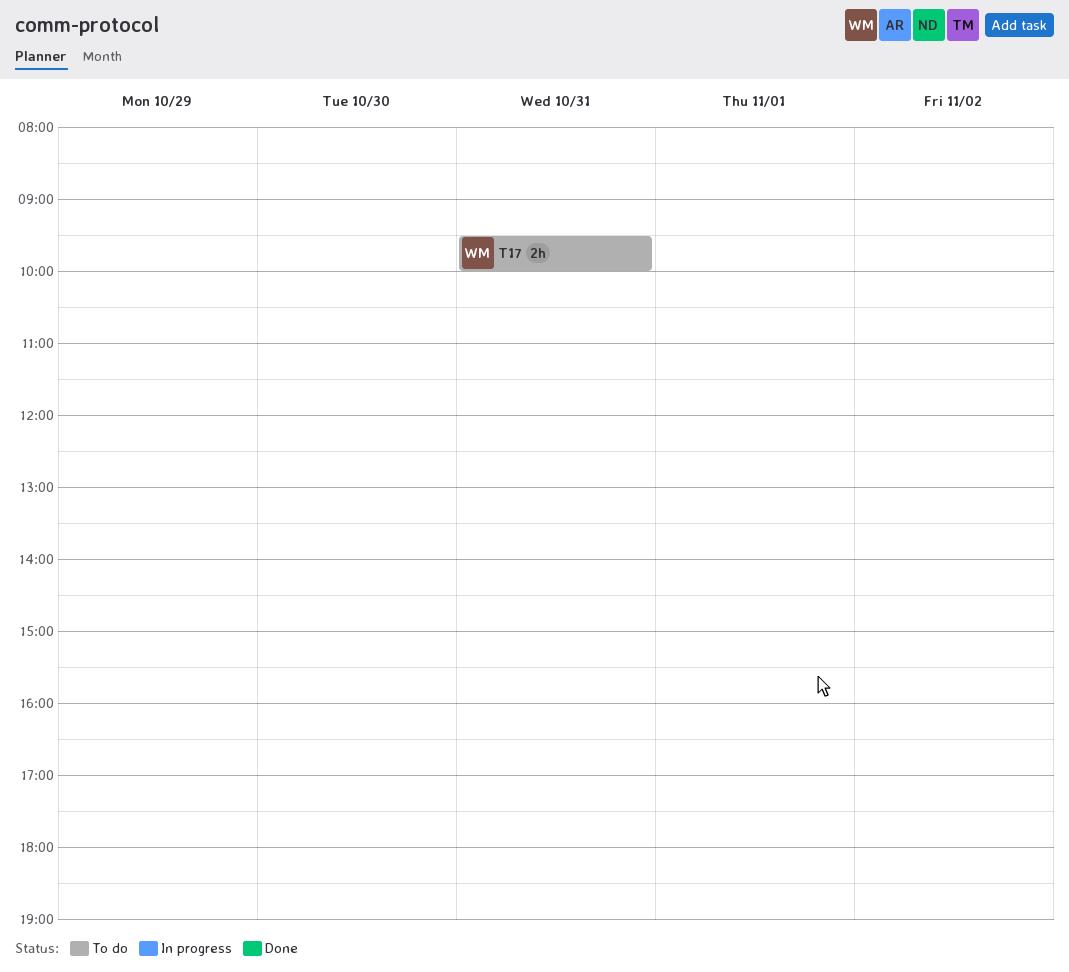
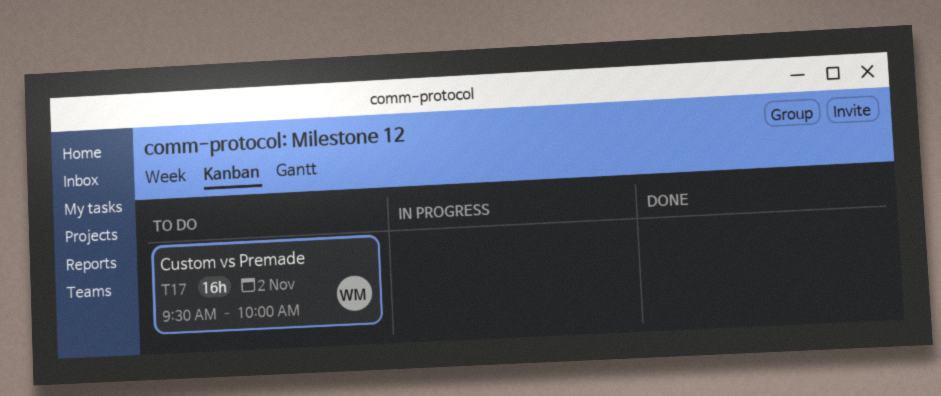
T17, estimate: 2h -> 16h
T17, day: Oct 31 -> Nov 2

